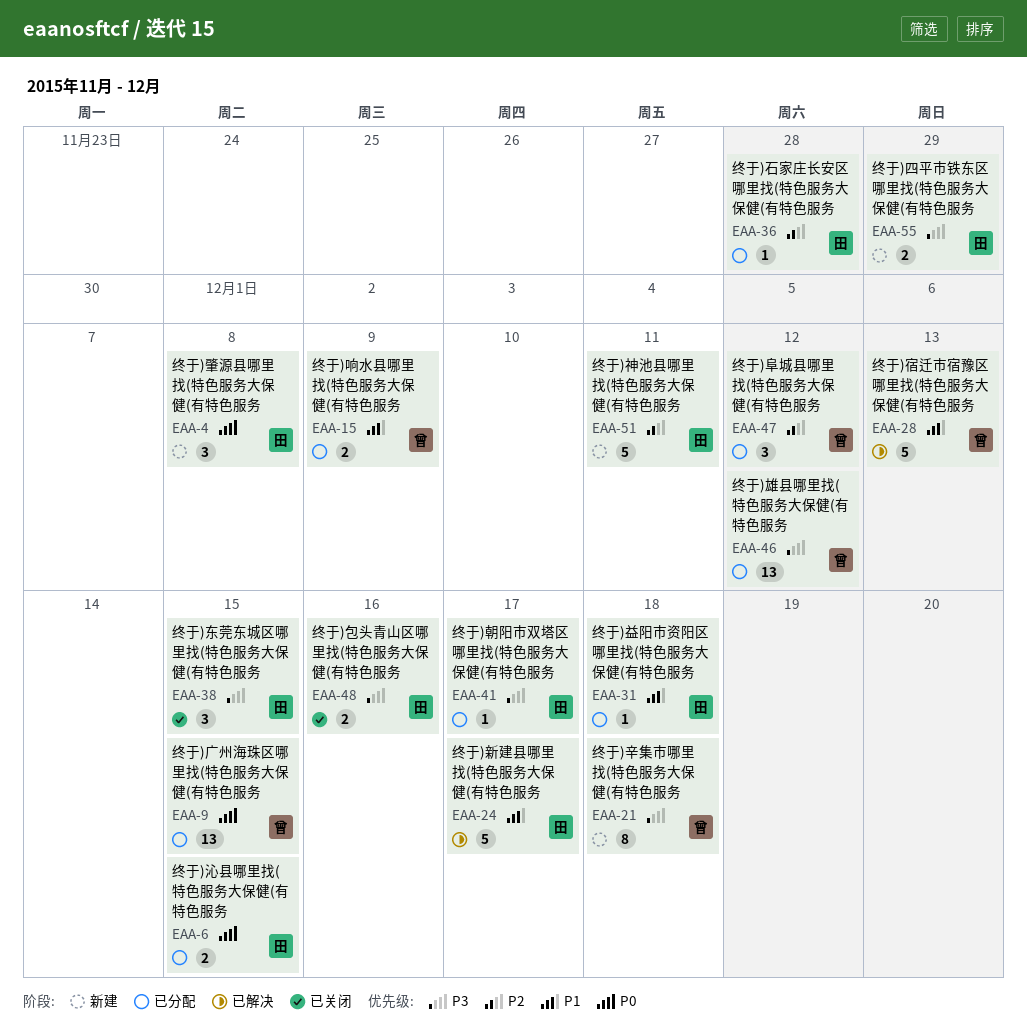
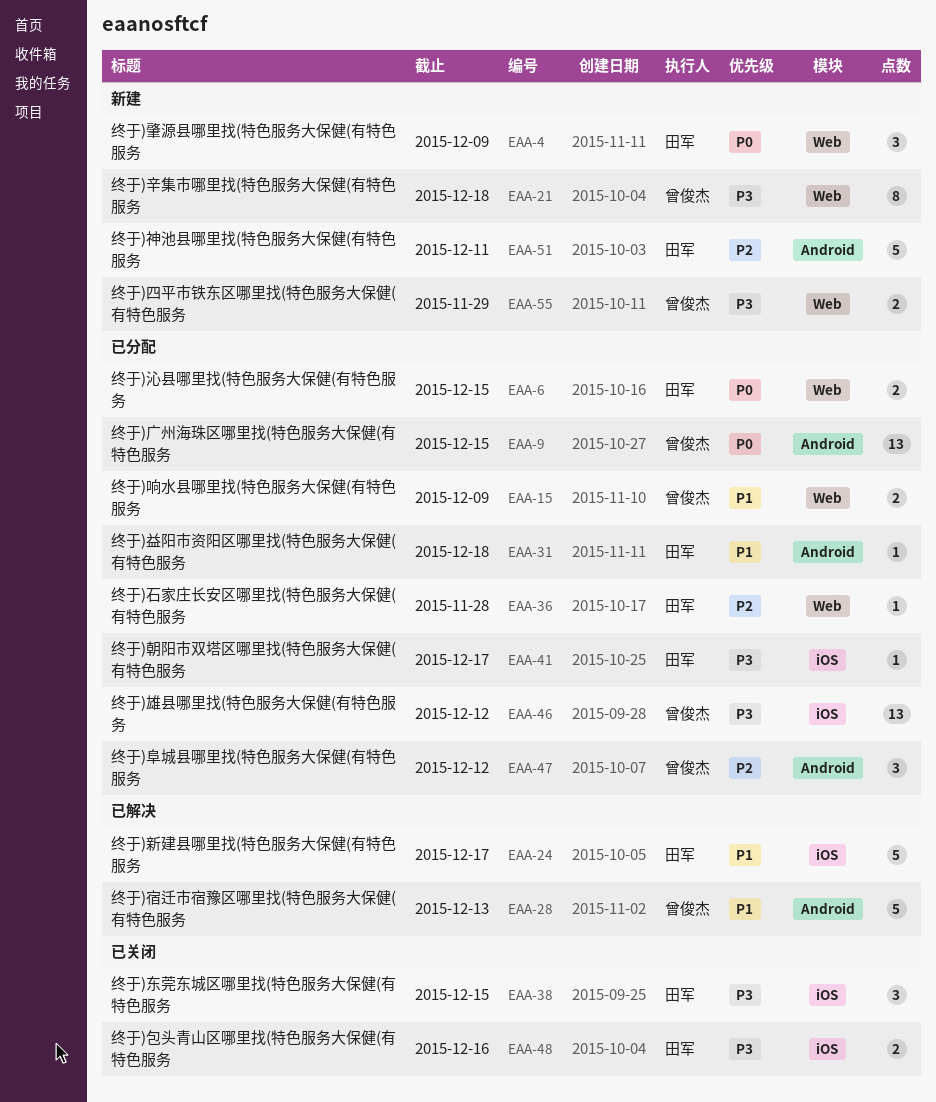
EAA-4, due: Dec 8 -> Dec 9
EAA-55, owner: 田军 -> 曾俊杰

